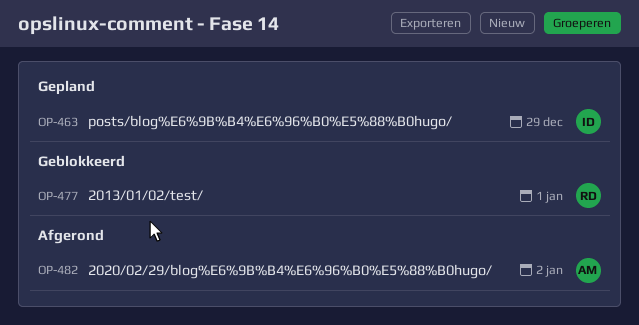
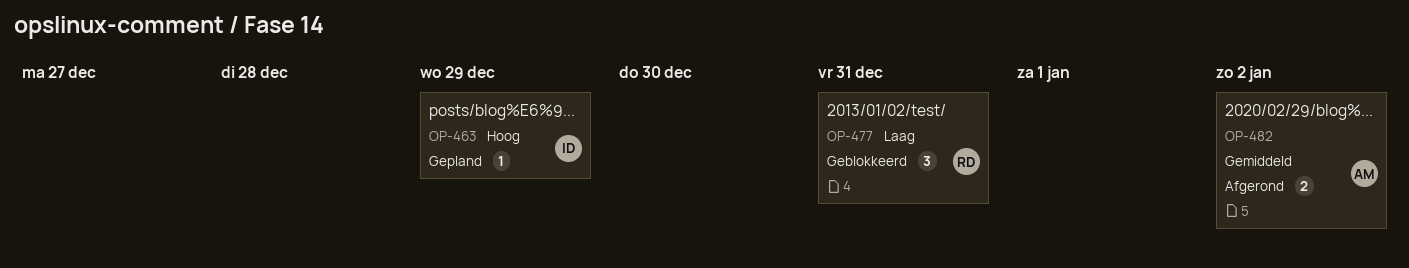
OP-477, due: Jan 1 -> Dec 31

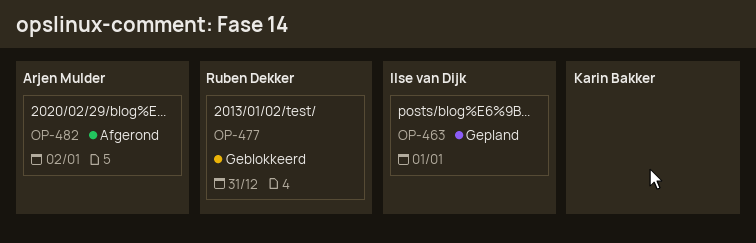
OP-463, due: Dec 29 -> Jan 1

